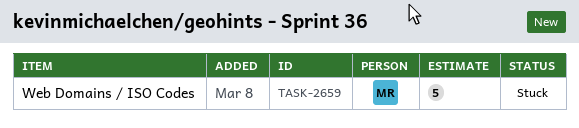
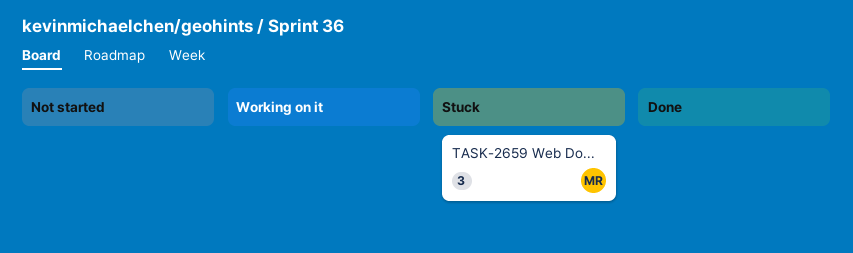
TASK-2659, estimate: 5 -> 3

